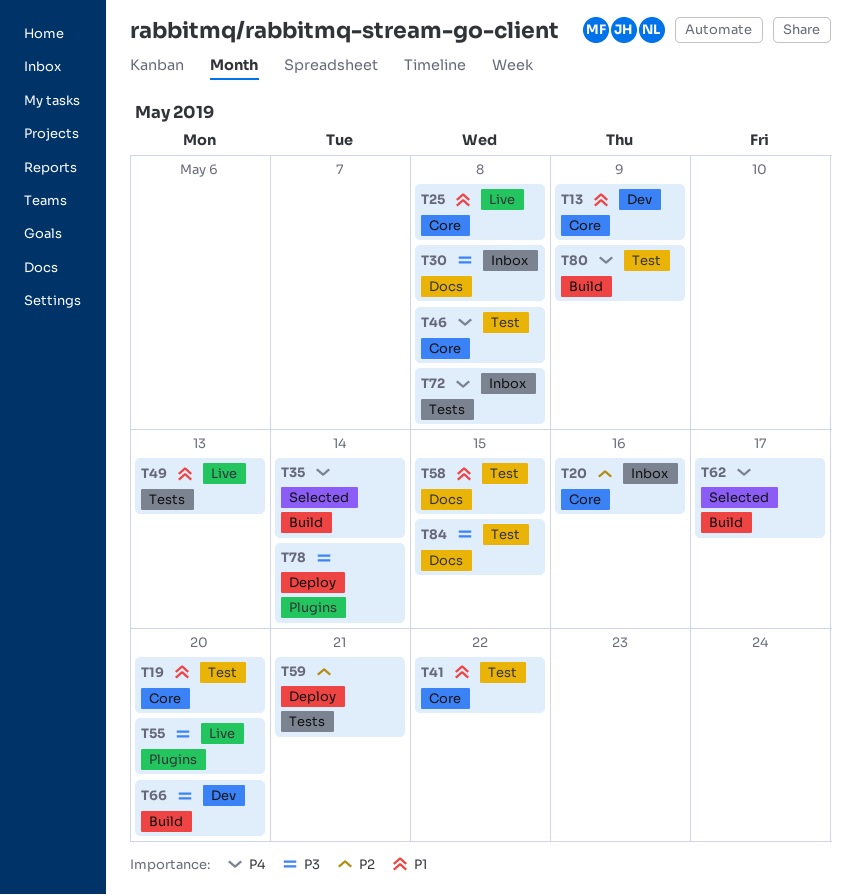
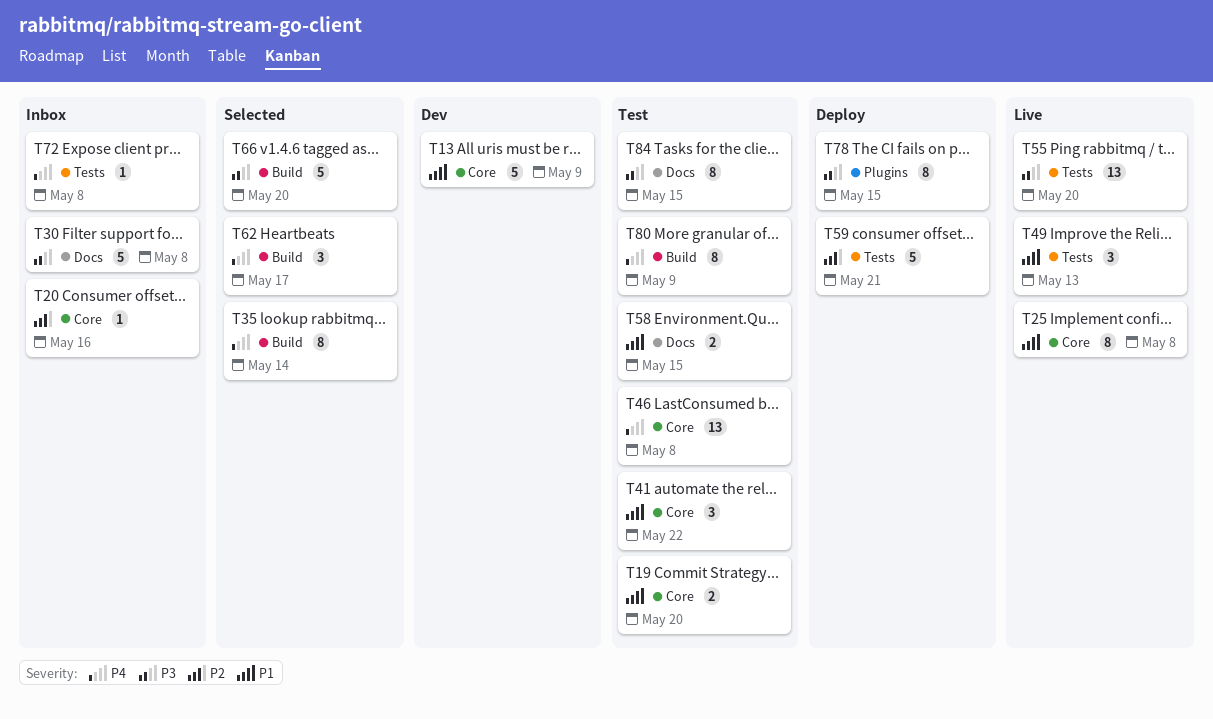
T55, label: Plugins -> Tests
T66, status: Dev -> Selected
T78, due: May 14 -> May 15

